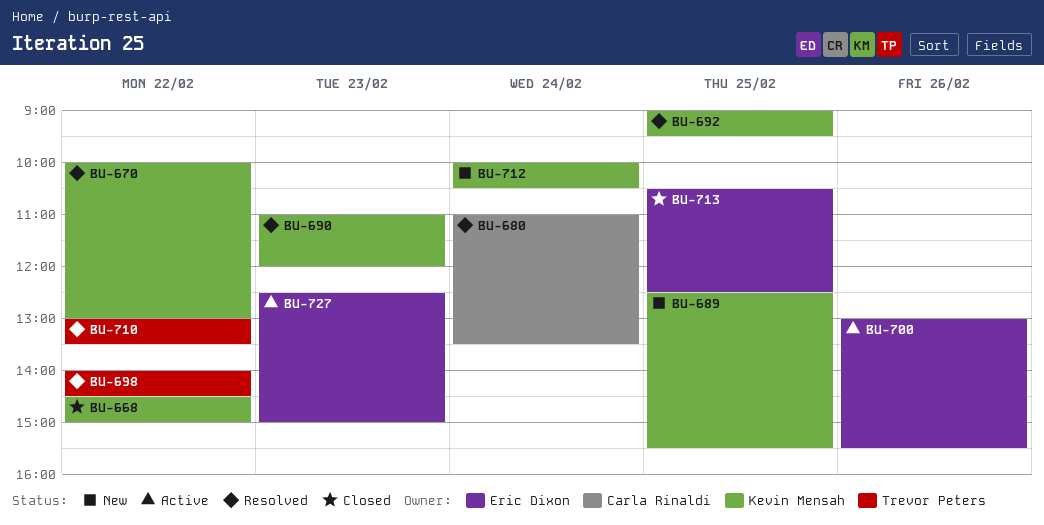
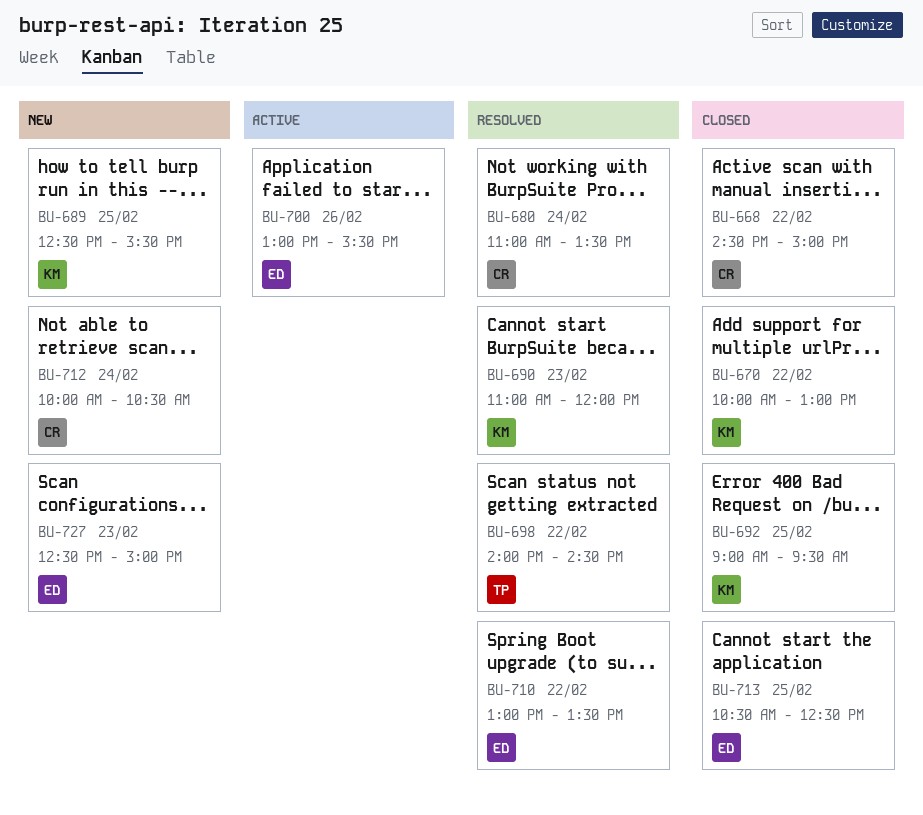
BU-668, owner: Kevin Mensah -> Carla Rinaldi
BU-670, status: Resolved -> Closed
BU-692, status: Resolved -> Closed
BU-710, owner: Trevor Peters -> Eric Dixon
BU-712, owner: Kevin Mensah -> Carla Rinaldi
BU-727, status: Active -> New

